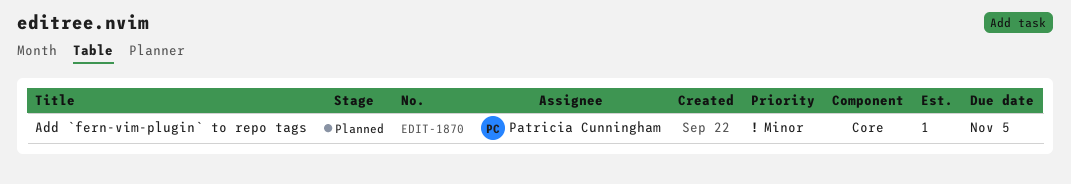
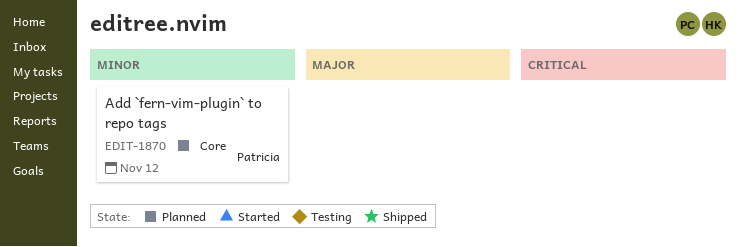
EDIT-1870, due: Nov 5 -> Nov 12

